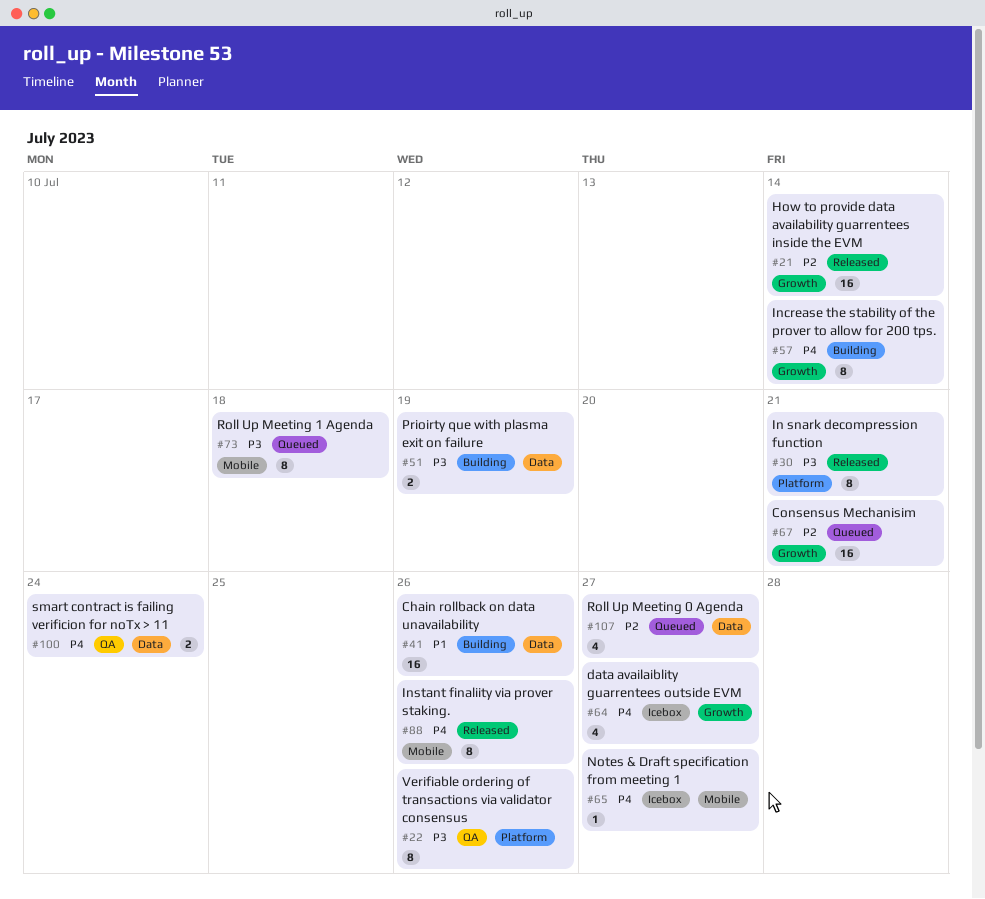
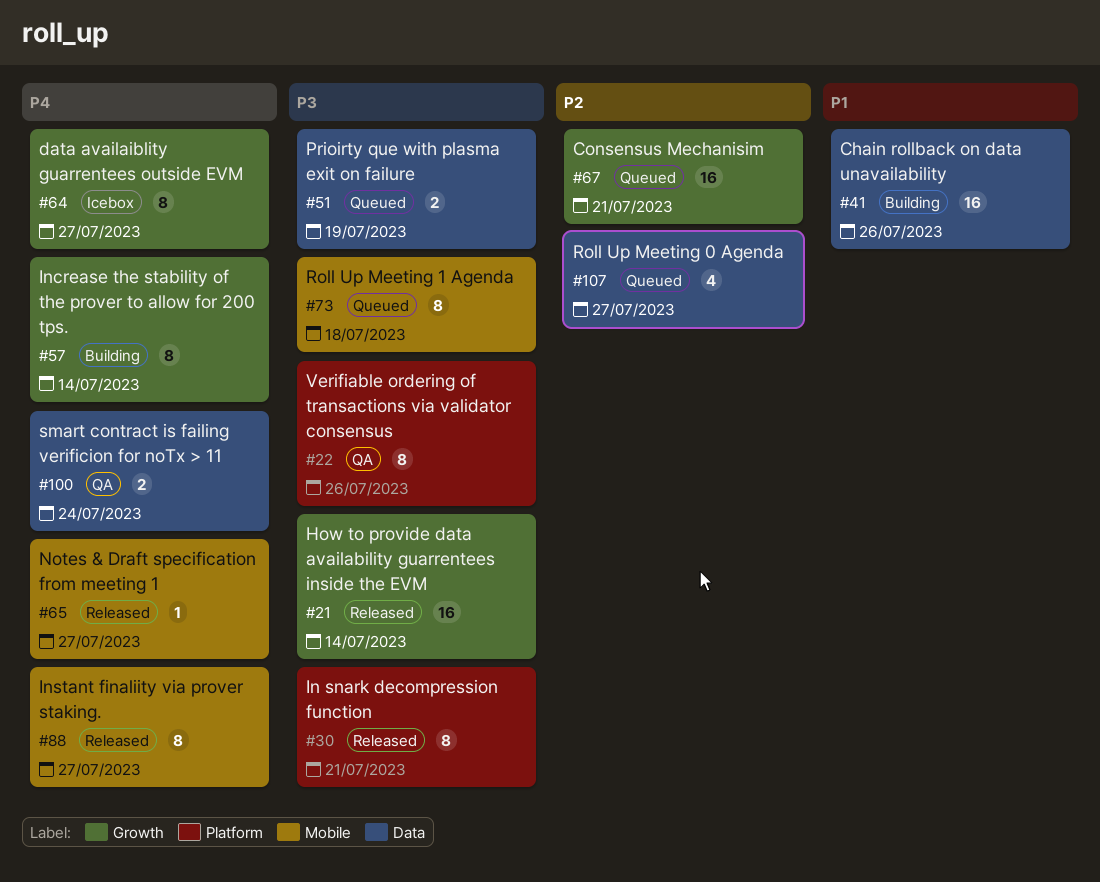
#21, priority: P2 -> P3
#51, status: Building -> Queued
#64, estimate: 4 -> 8
#65, status: Icebox -> Released
#88, due: Jul 26 -> Jul 27

